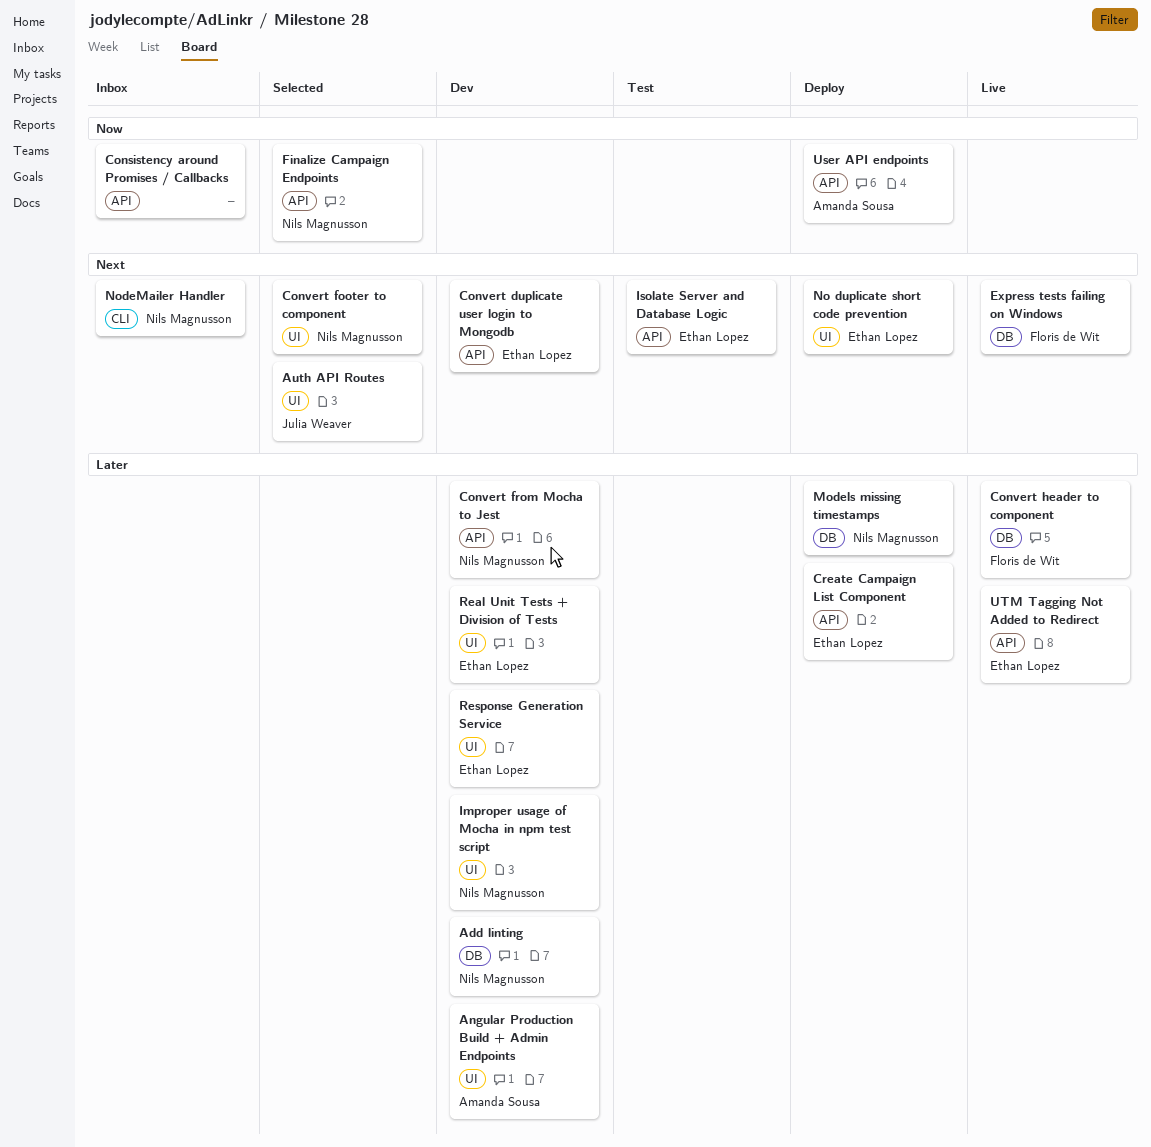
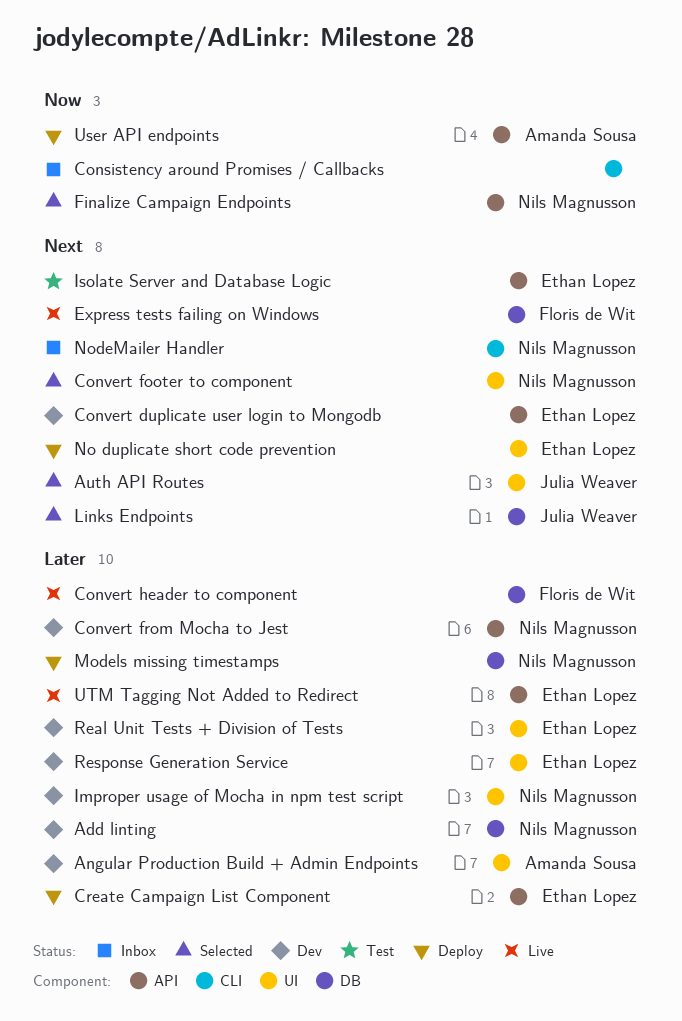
Consistency around Promises / Callbacks, label: API -> CLI
Links Endpoints: none -> present

